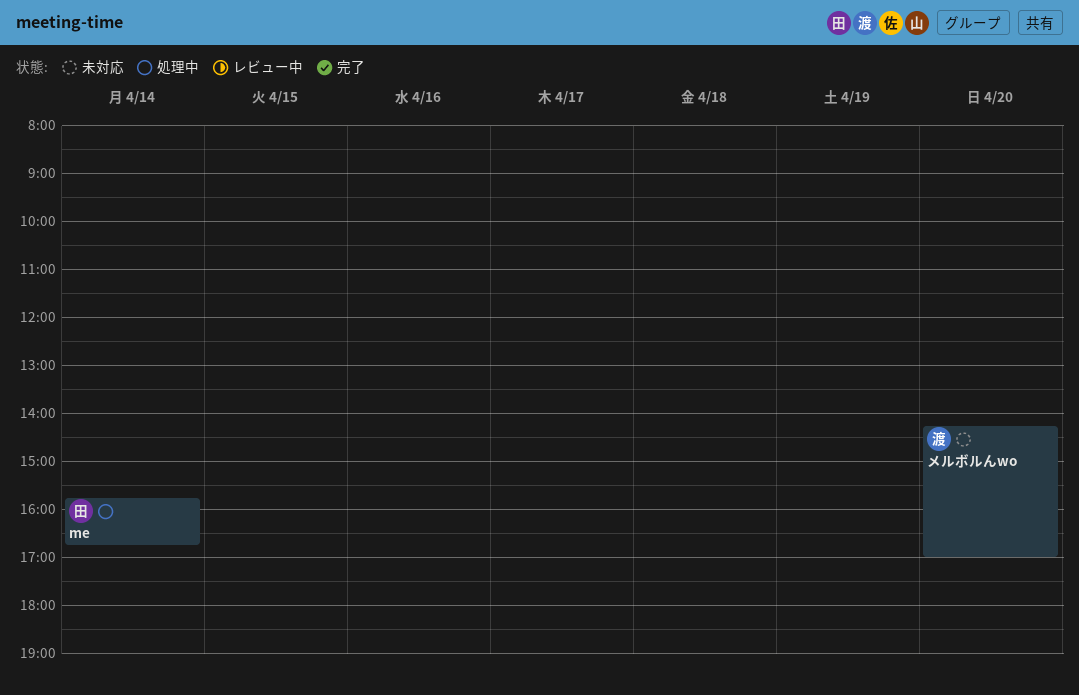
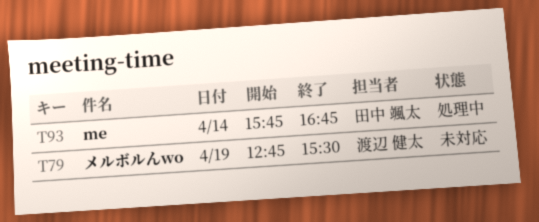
メルボルんwo, day: Apr 20 -> Apr 19
メルボルんwo, begins: 14:15 -> 12:45
メルボルんwo, ends: 17:00 -> 15:30

